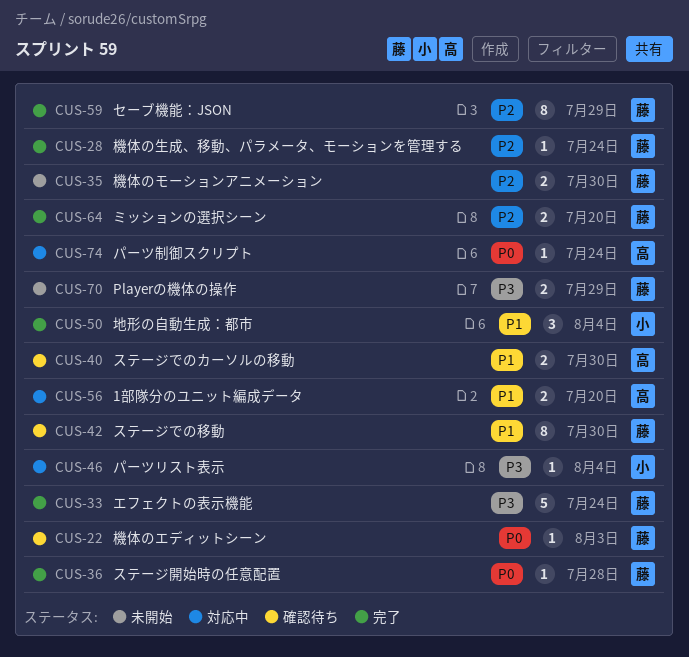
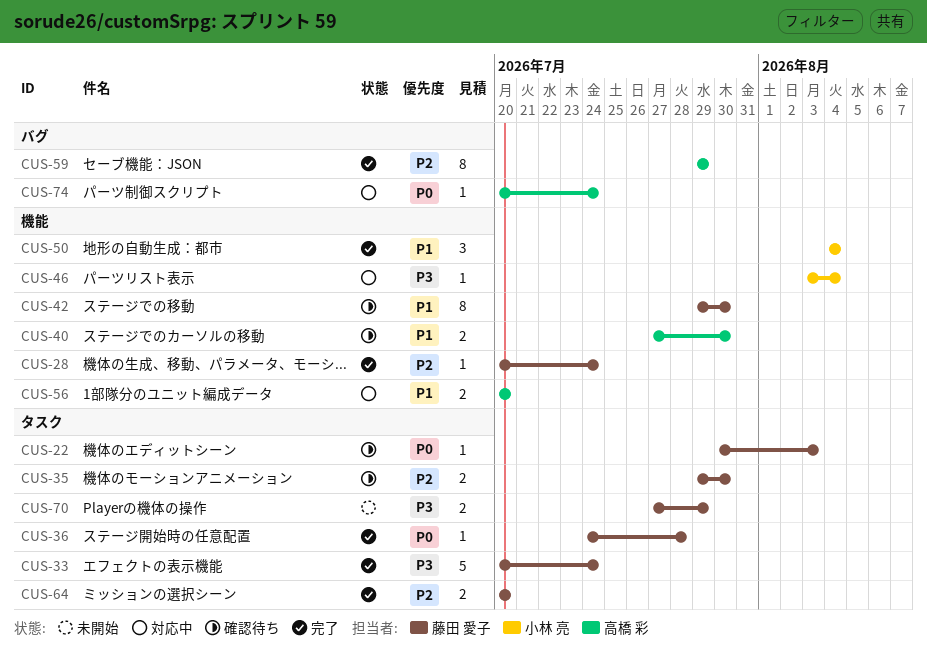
CUS-35, status: 未開始 -> 確認待ち
CUS-59, owner: 藤田 愛子 -> 高橋 彩

